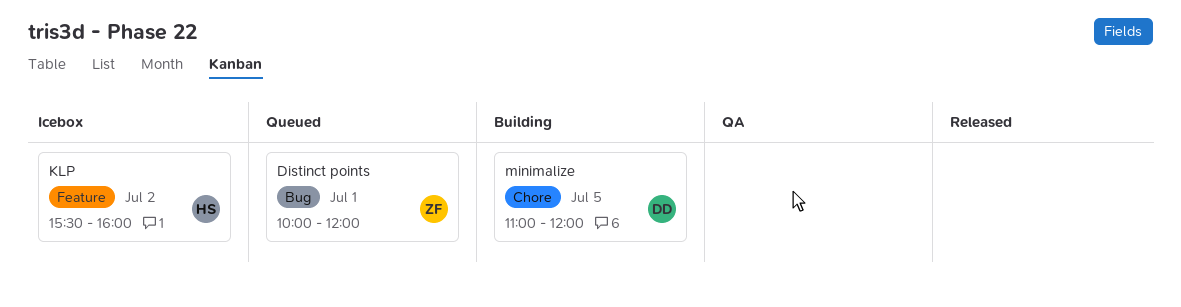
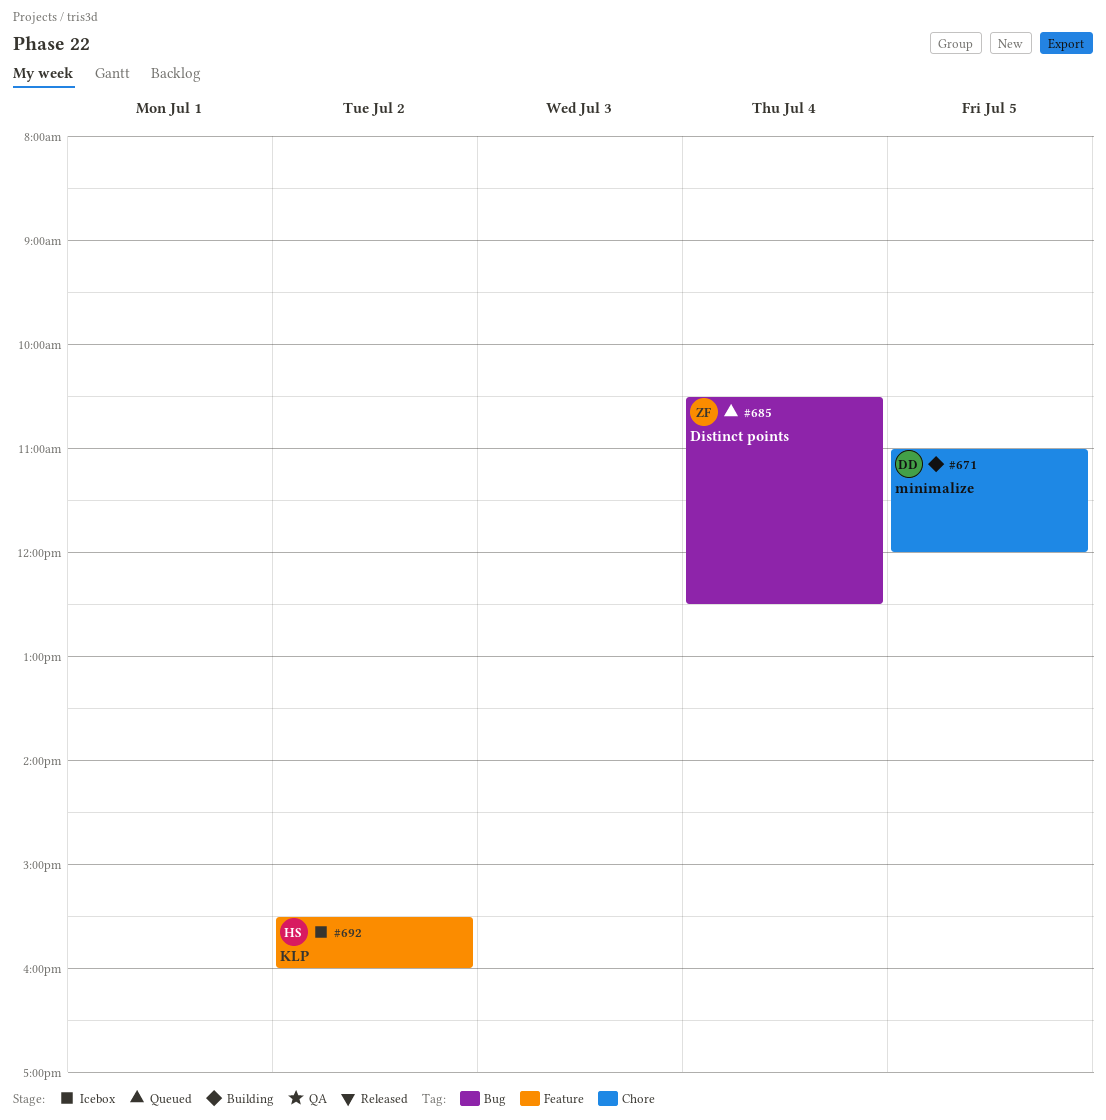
Distinct points, day: Jul 1 -> Jul 4
Distinct points, begins: 10:00 -> 10:30
Distinct points, ends: 12:00 -> 12:30

